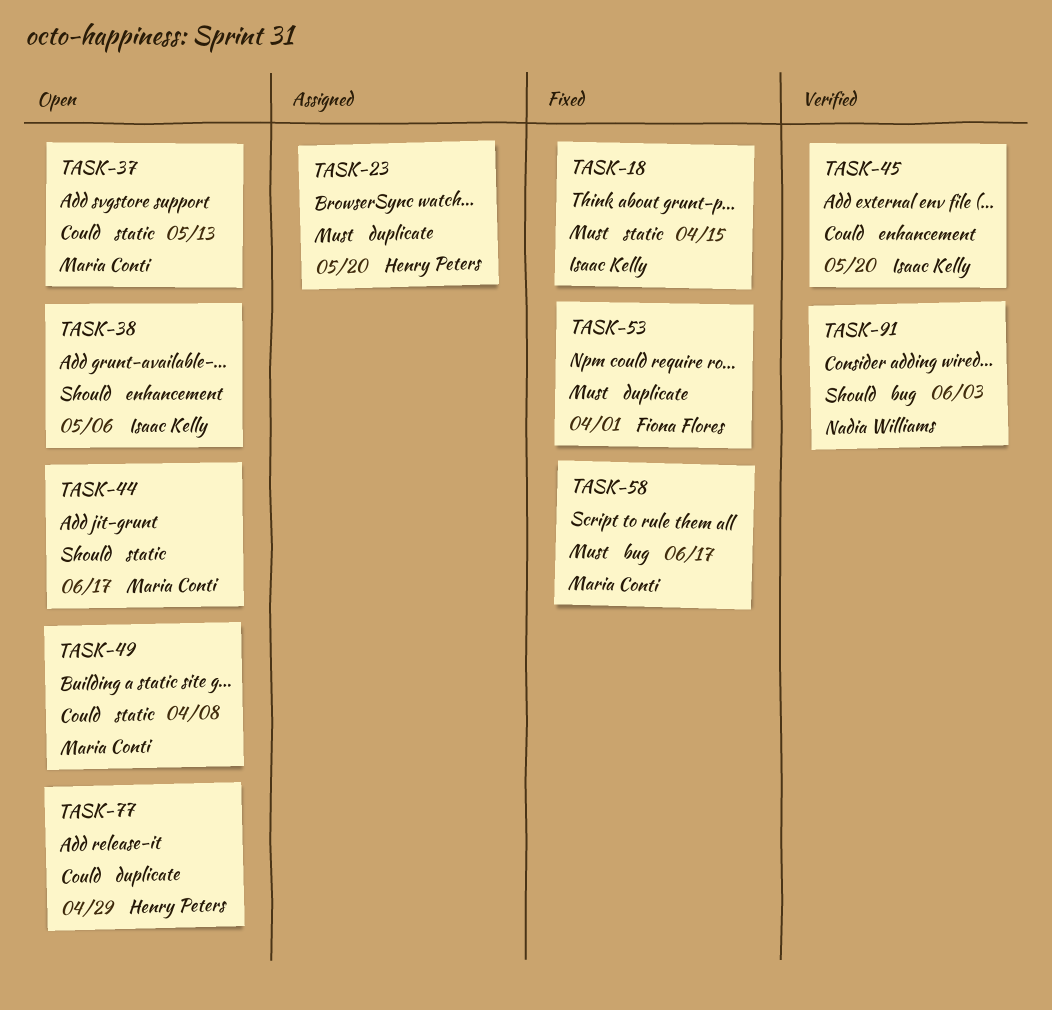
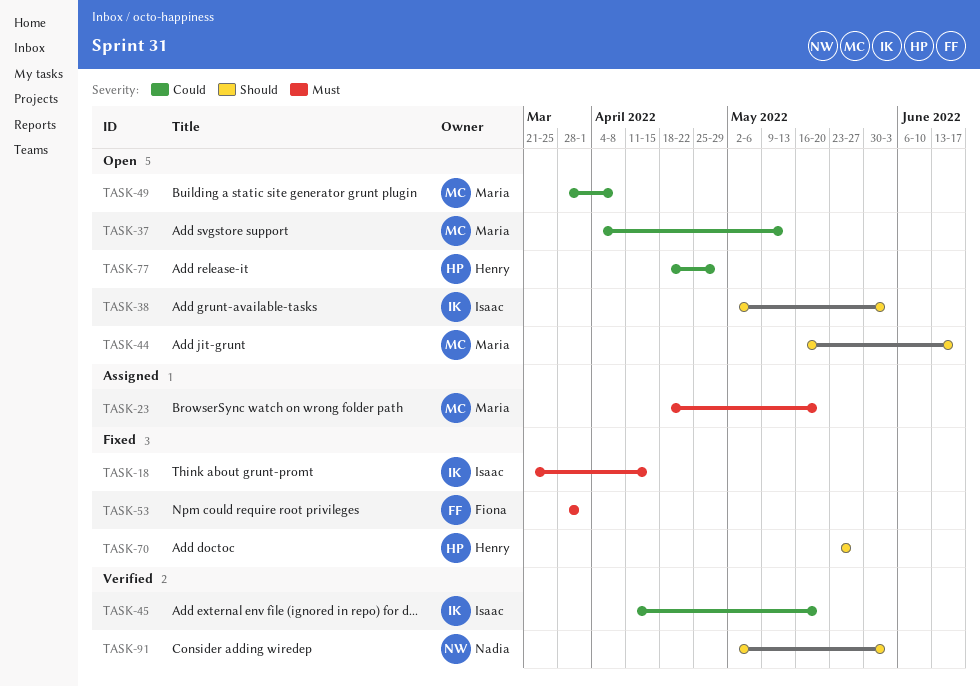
TASK-23, owner: Henry Peters -> Maria Conti
TASK-38, due: May 6 -> Jun 3
TASK-58: present -> none
TASK-70: none -> present

